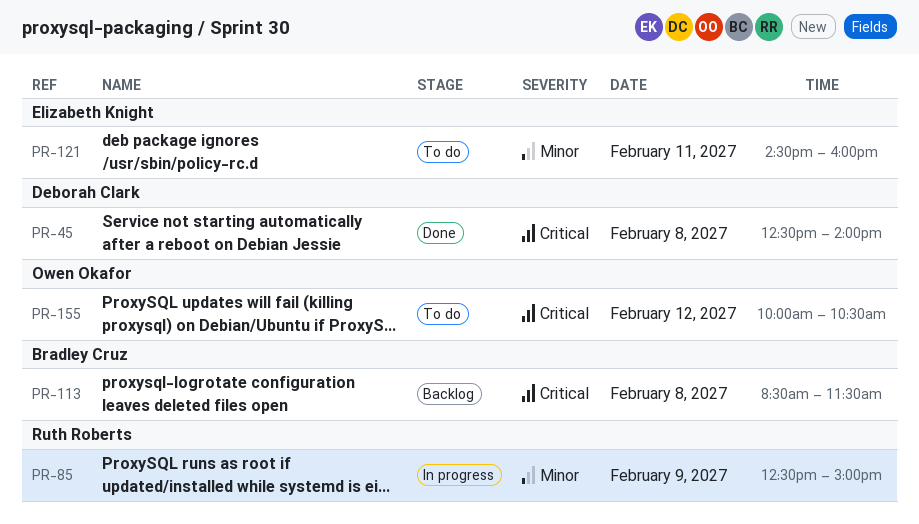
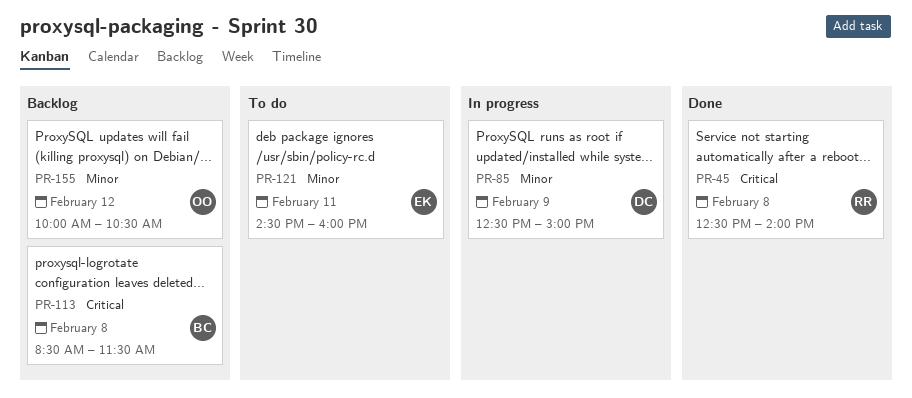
PR-45, owner: Deborah Clark -> Ruth Roberts
PR-85, owner: Ruth Roberts -> Deborah Clark
PR-155, status: To do -> Backlog
PR-155, priority: Critical -> Minor

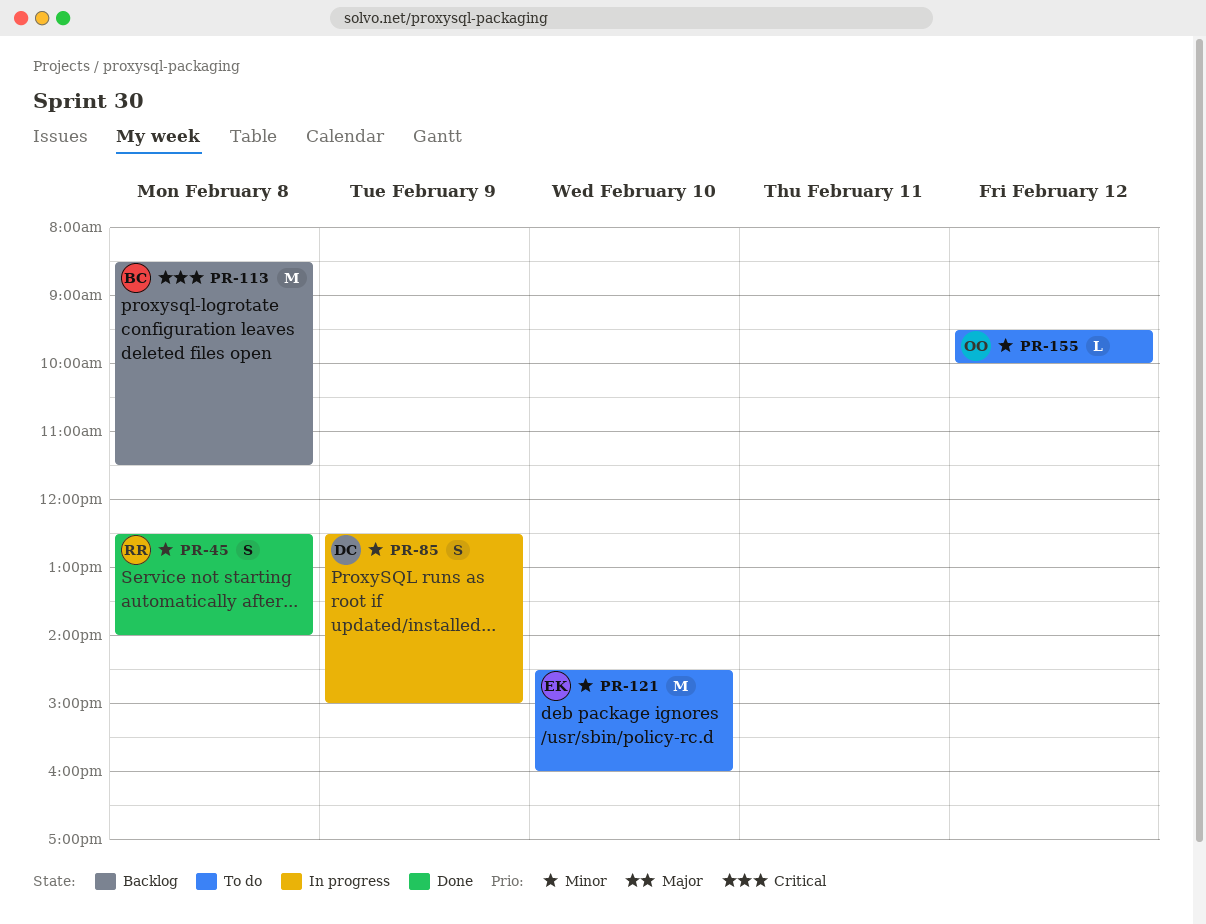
PR-45, priority: Critical -> Minor
PR-121, day: Feb 11 -> Feb 10
PR-155, status: Backlog -> To do
PR-155, begins: 10:00 -> 09:30
PR-155, ends: 10:30 -> 10:00

